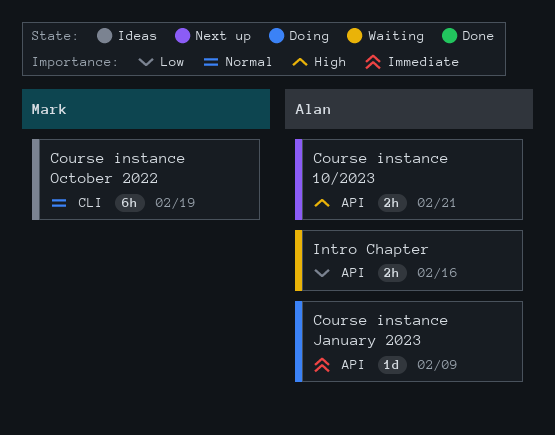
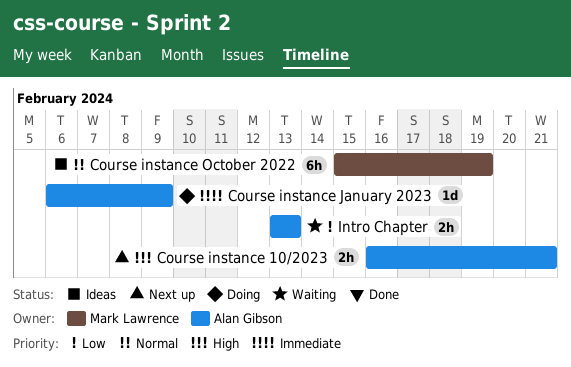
Intro Chapter, due: Feb 16 -> Feb 13

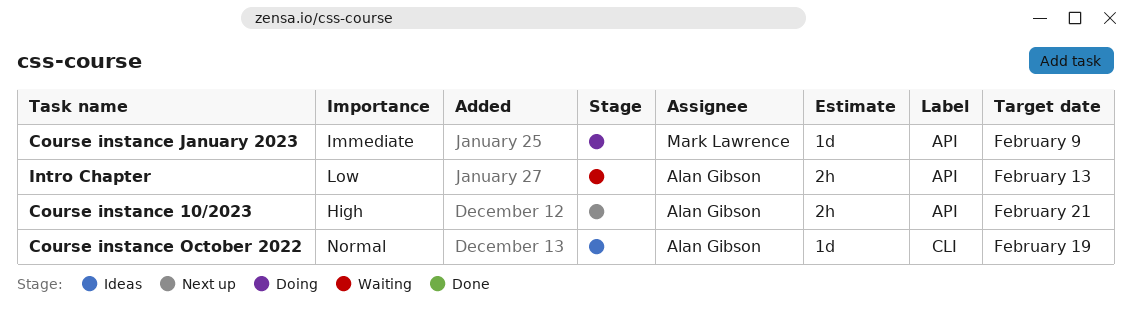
Course instance January 2023, owner: Alan Gibson -> Mark Lawrence
Course instance October 2022, owner: Mark Lawrence -> Alan Gibson
Course instance October 2022, estimate: 6h -> 1d

